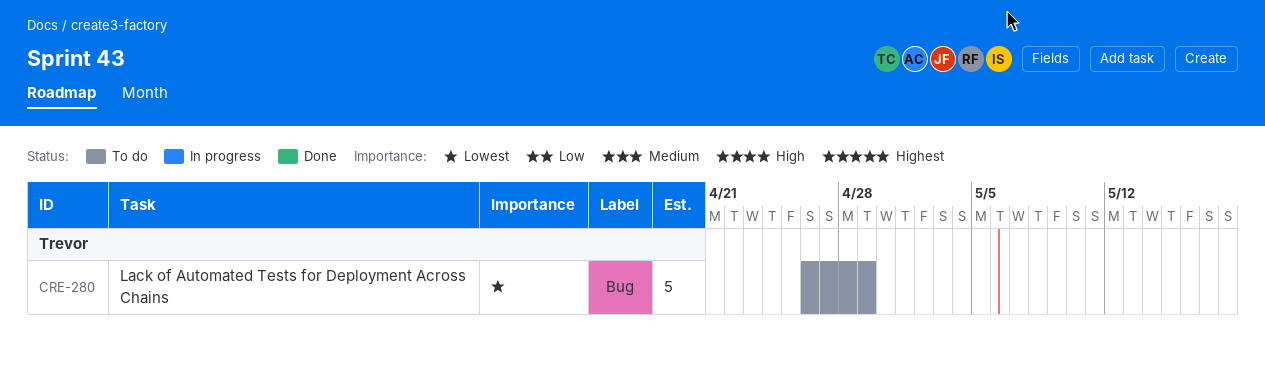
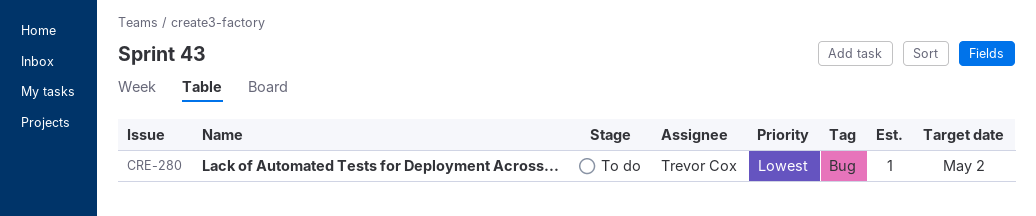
CRE-280, estimate: 5 -> 1
CRE-280, due: Apr 29 -> May 2

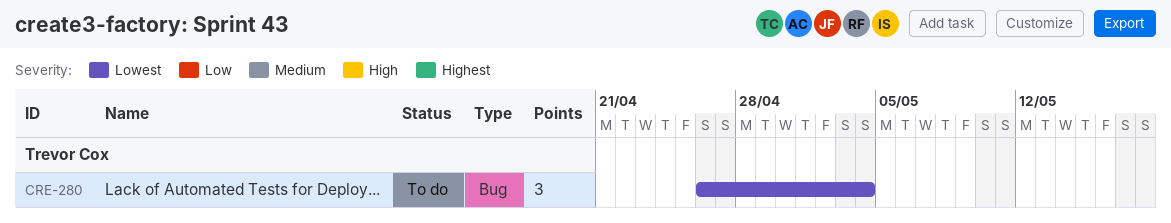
CRE-280, estimate: 1 -> 3
CRE-280, due: May 2 -> May 4

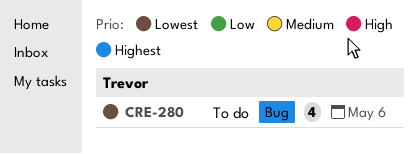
CRE-280, estimate: 3 -> 4
CRE-280, due: May 4 -> May 6

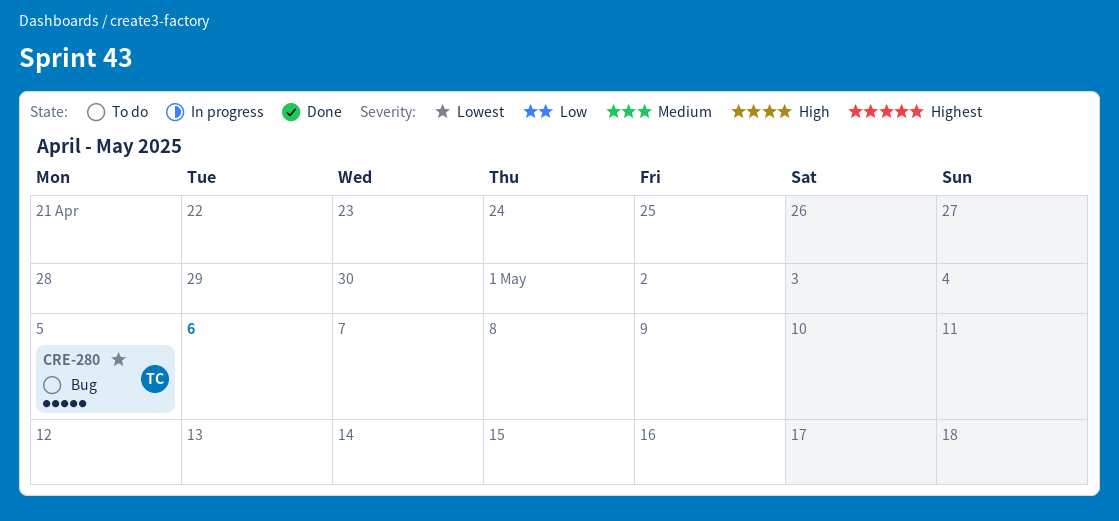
CRE-280, estimate: 4 -> 5
CRE-280, due: May 6 -> May 5

